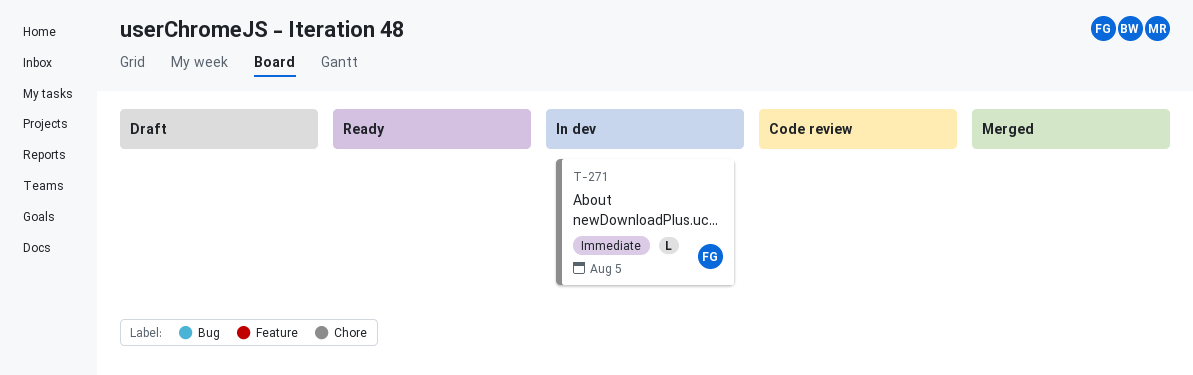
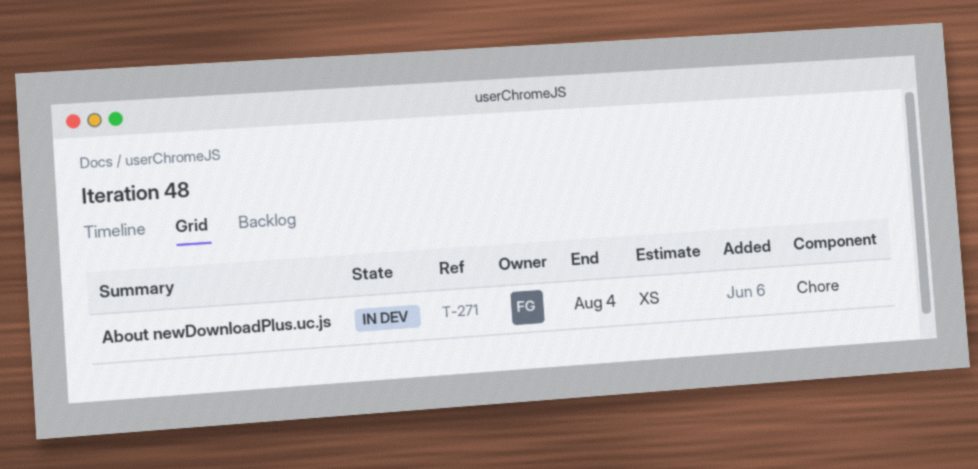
T-271, estimate: L -> XS
T-271, due: Aug 5 -> Aug 4

